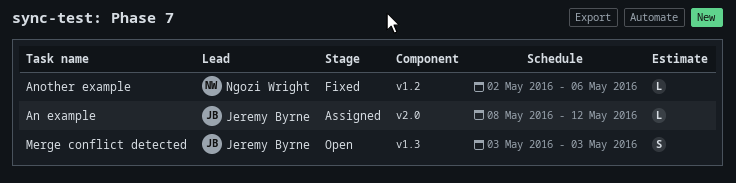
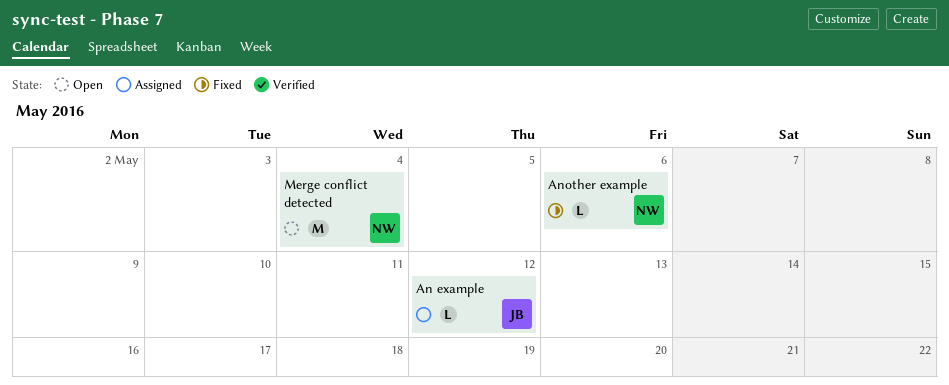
Merge conflict detected, owner: Jeremy Byrne -> Ngozi Wright
Merge conflict detected, estimate: S -> M
Merge conflict detected, due: May 3 -> May 4

